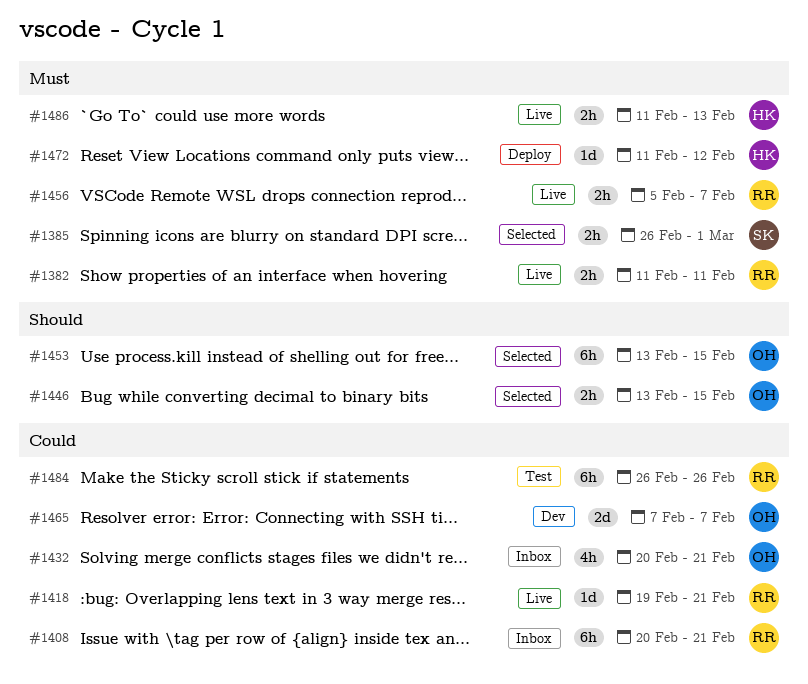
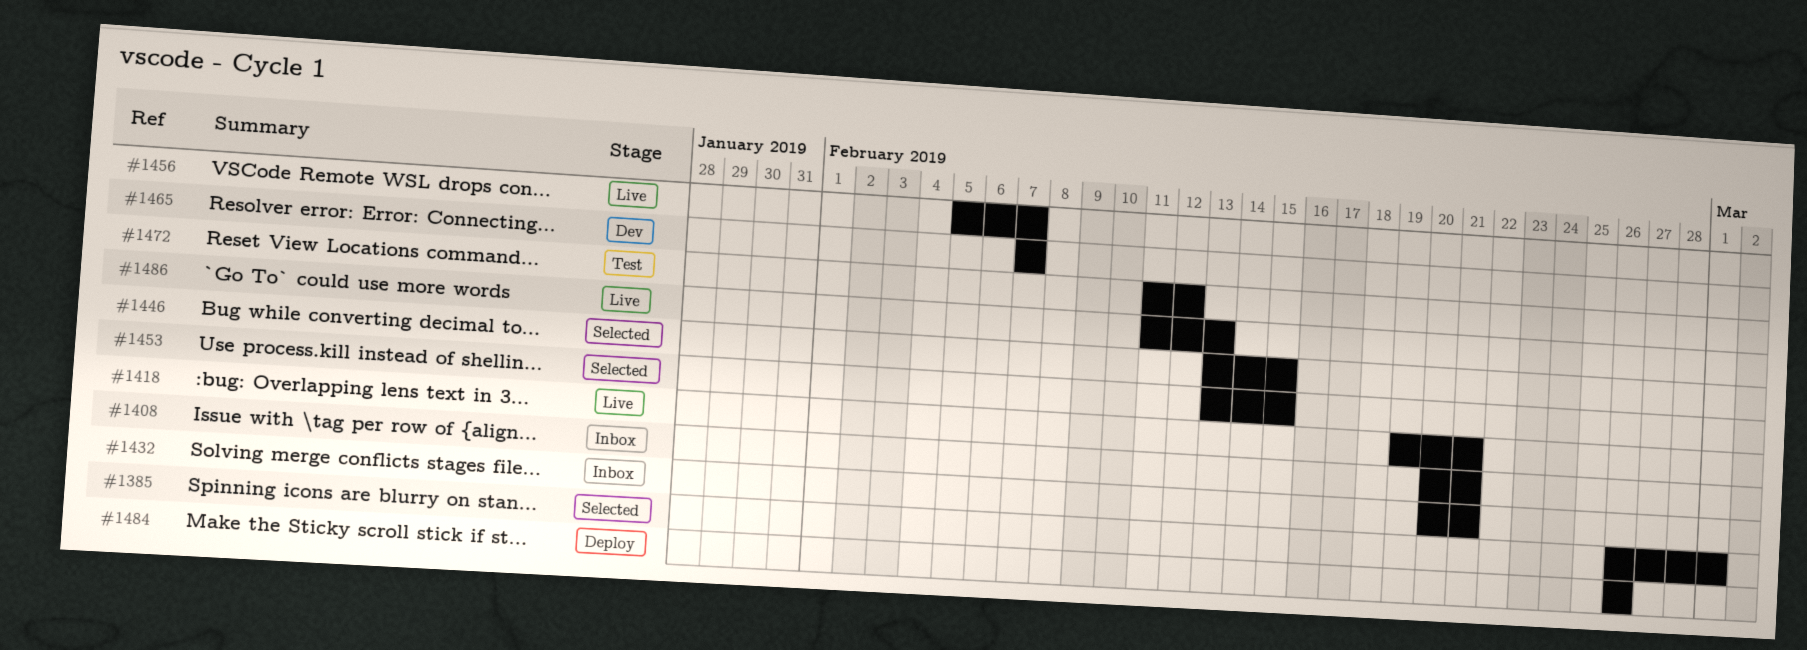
#1382: present -> none
#1472, status: Deploy -> Test
#1484, status: Test -> Deploy

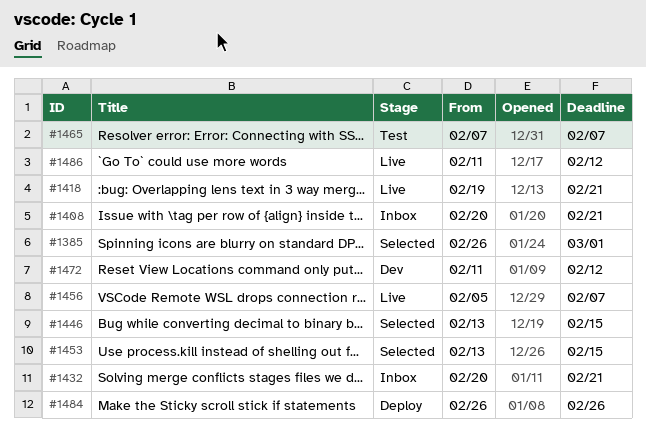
#1465, status: Dev -> Test
#1472, status: Test -> Dev
#1486, due: Feb 13 -> Feb 12

